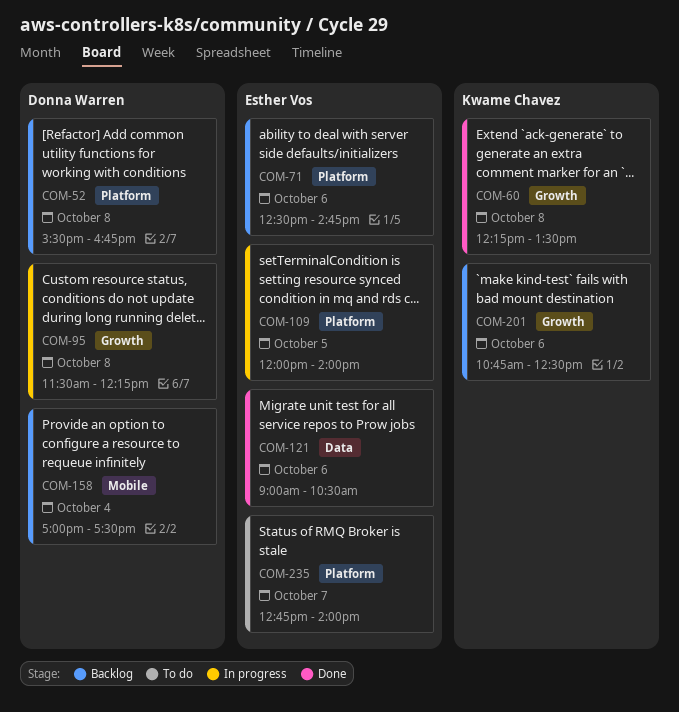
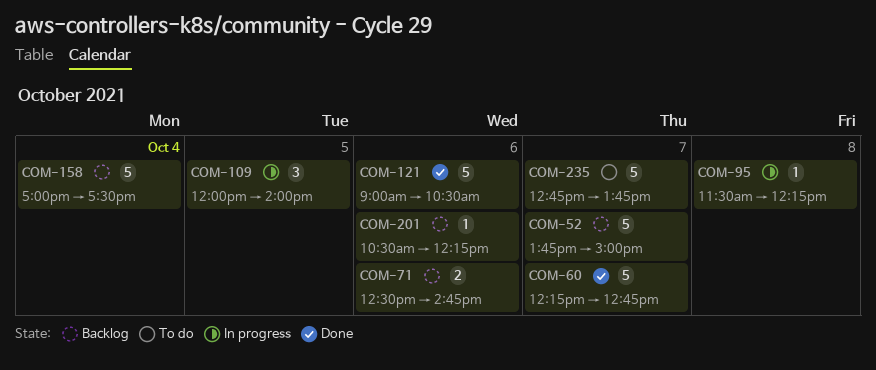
COM-52, day: Oct 8 -> Oct 7
COM-52, begins: 15:30 -> 13:45
COM-52, ends: 16:45 -> 15:00
COM-60, day: Oct 8 -> Oct 7
COM-60, ends: 13:30 -> 12:45
COM-201, begins: 10:45 -> 10:30
COM-201, ends: 12:30 -> 12:15
COM-235, ends: 14:00 -> 13:45

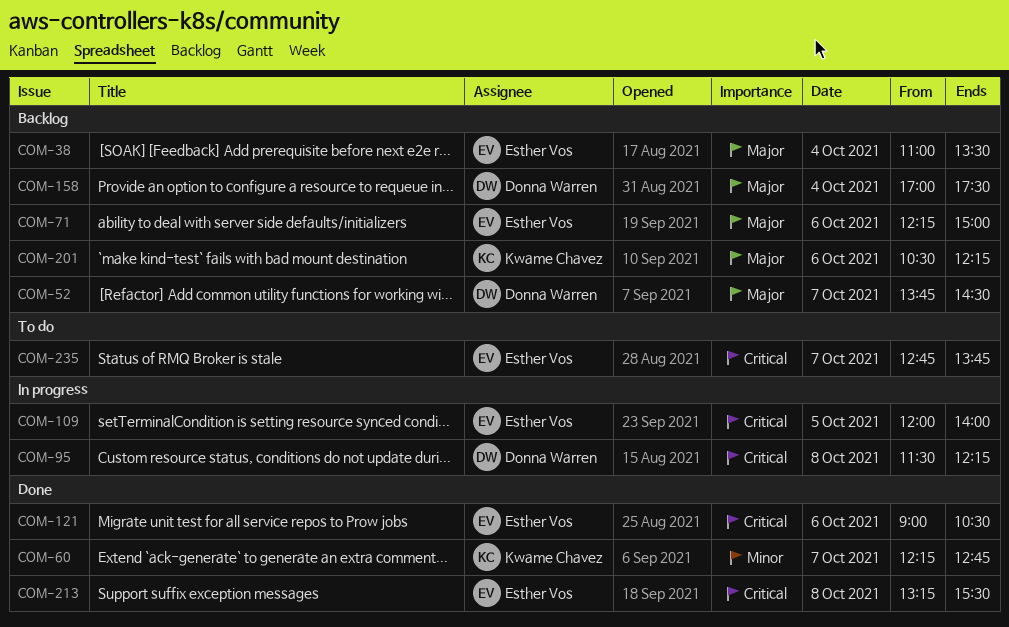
COM-38: none -> present
COM-52, ends: 15:00 -> 14:30
COM-71, begins: 12:30 -> 12:15
COM-71, ends: 14:45 -> 15:00
COM-213: none -> present

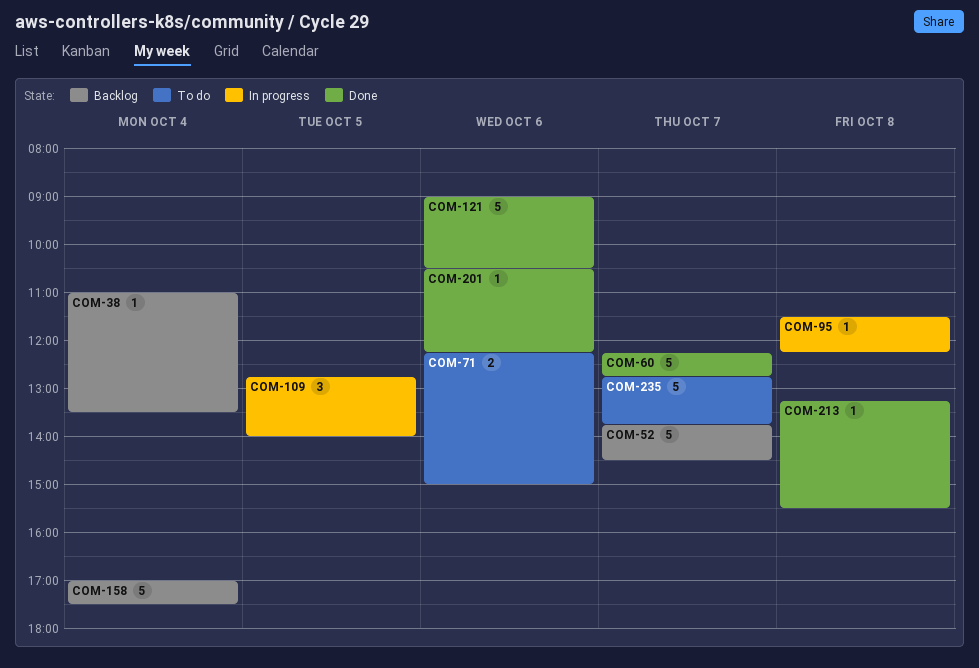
COM-71, status: Backlog -> To do
COM-109, begins: 12:00 -> 12:45
COM-201, status: Backlog -> Done

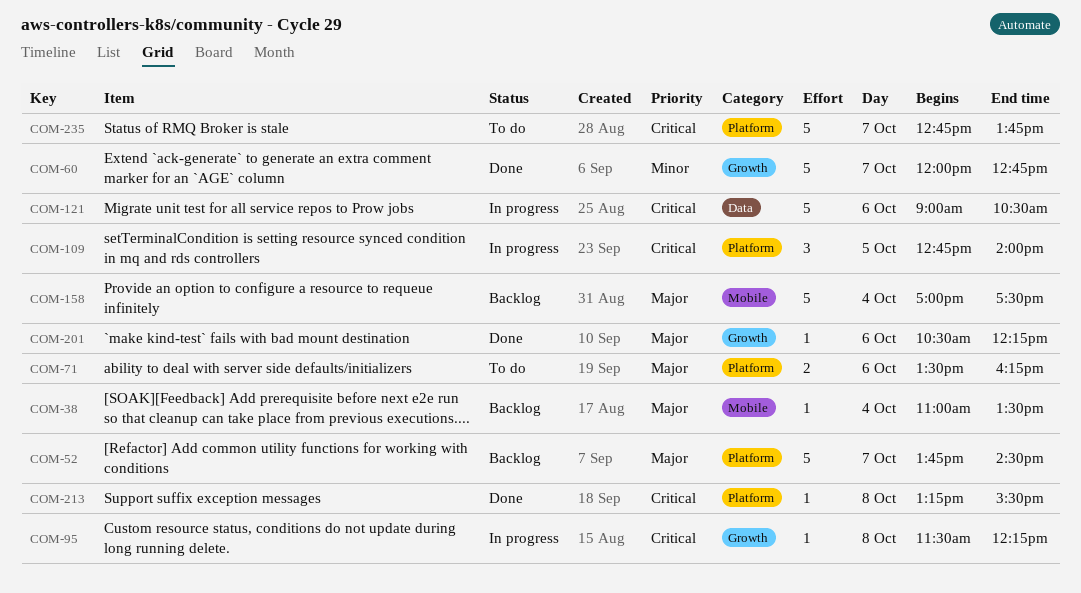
COM-60, begins: 12:15 -> 12:00
COM-71, begins: 12:15 -> 13:30
COM-71, ends: 15:00 -> 16:15
COM-121, status: Done -> In progress

